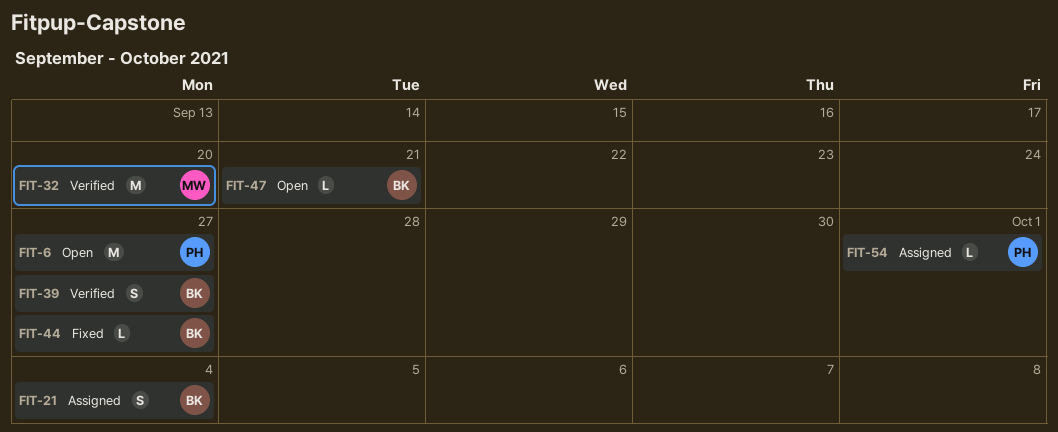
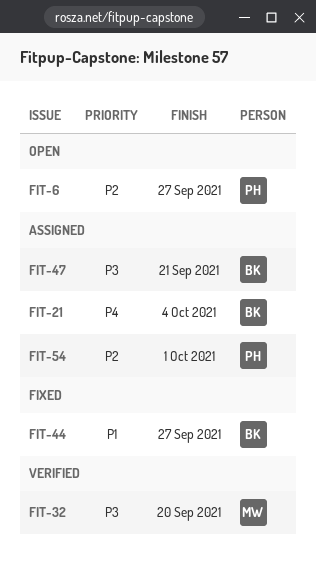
FIT-39: present -> none
FIT-47, status: Open -> Assigned

